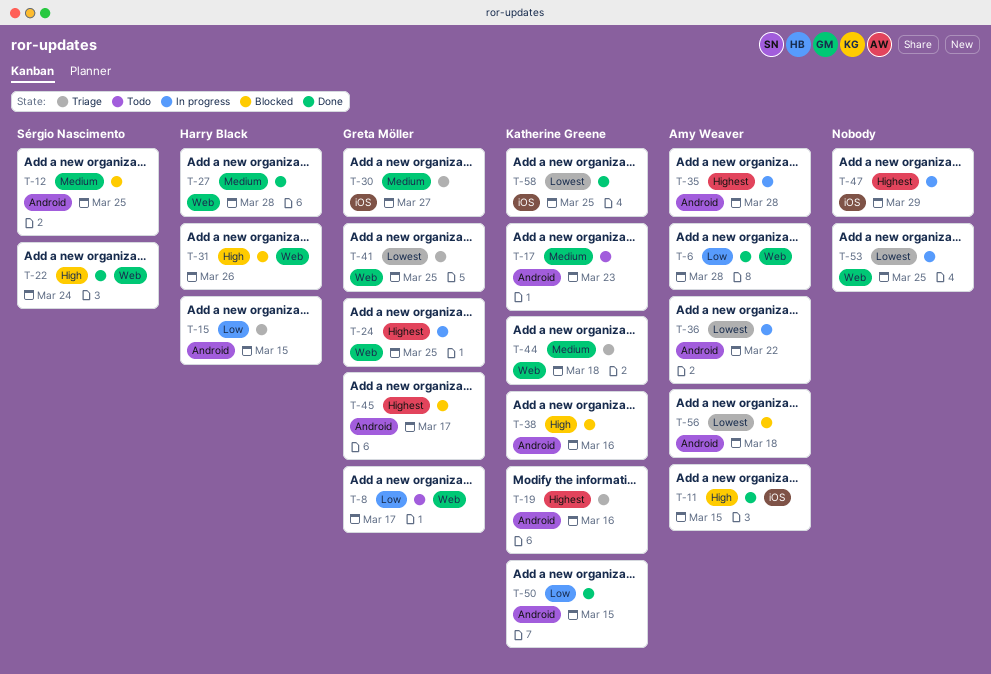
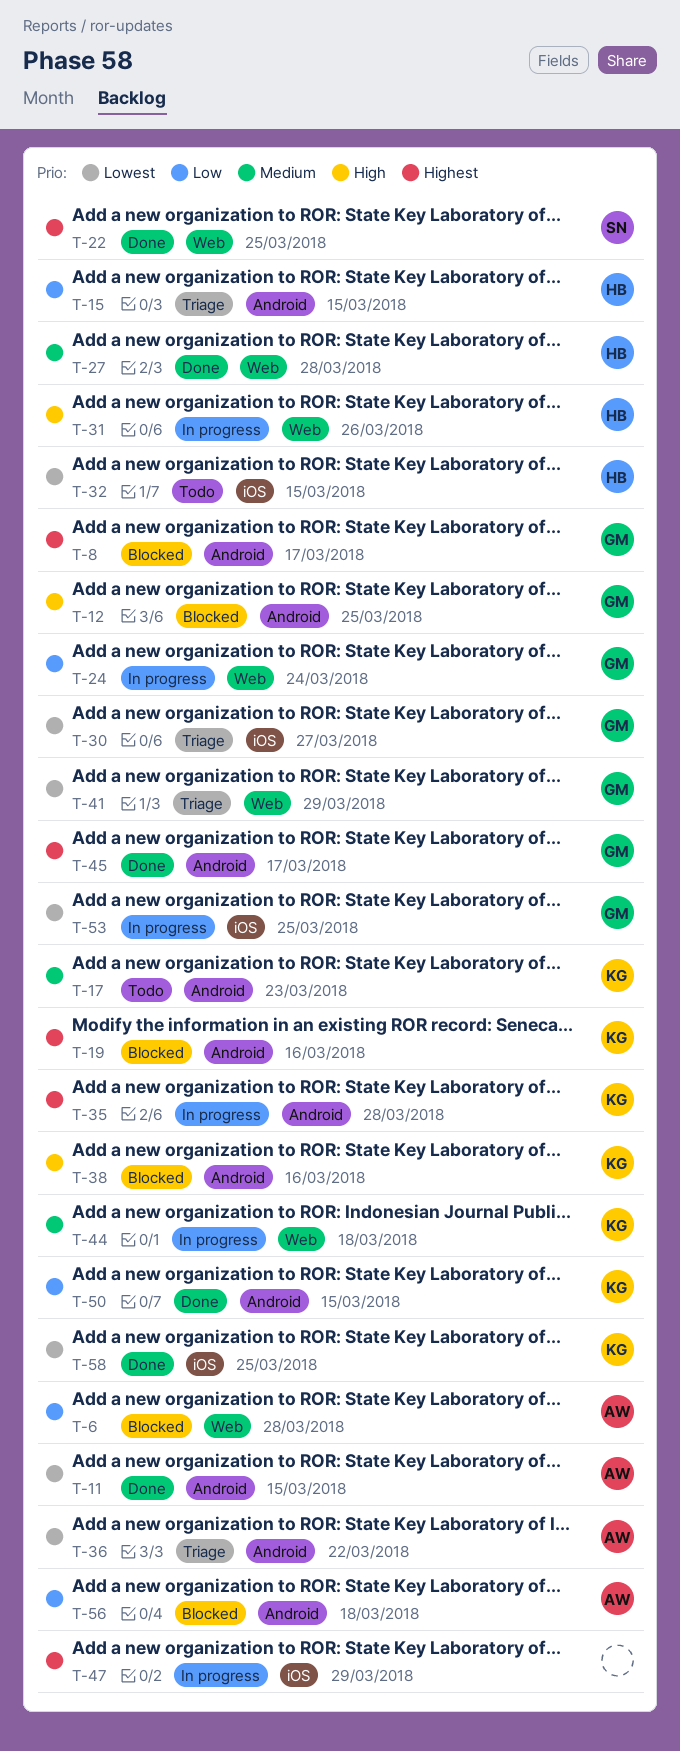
T-6, status: Done -> Blocked
T-8, status: Todo -> Blocked
T-8, priority: Low -> Highest
T-8, label: Web -> Android
T-11, priority: High -> Lowest
T-11, label: iOS -> Android
T-12, owner: Sérgio Nascimento -> Greta Möller
T-12, priority: Medium -> High
T-19, status: Triage -> Blocked
T-22, priority: High -> Highest
T-22, due: Mar 24 -> Mar 25
T-24, priority: Highest -> Low
T-24, due: Mar 25 -> Mar 24
T-30, priority: Medium -> Lowest
T-31, status: Blocked -> In progress
T-32: none -> present
T-35, owner: Amy Weaver -> Katherine Greene
T-36, status: In progress -> Triage
T-41, due: Mar 25 -> Mar 29
T-44, status: Triage -> In progress
T-45, status: Blocked -> Done
T-53, owner: none -> Greta Möller
T-53, label: Web -> iOS
T-56, priority: Lowest -> Low

